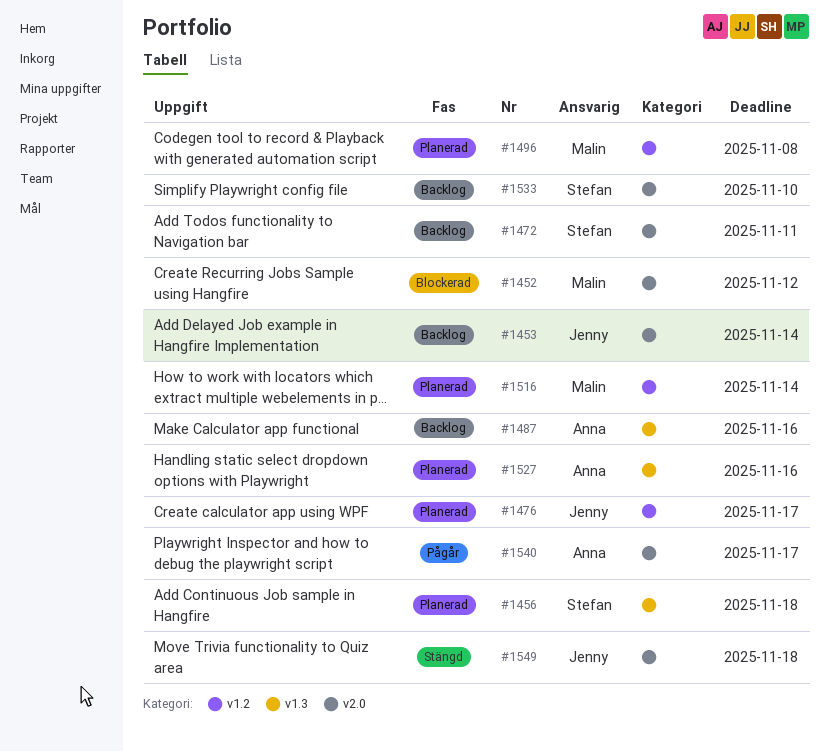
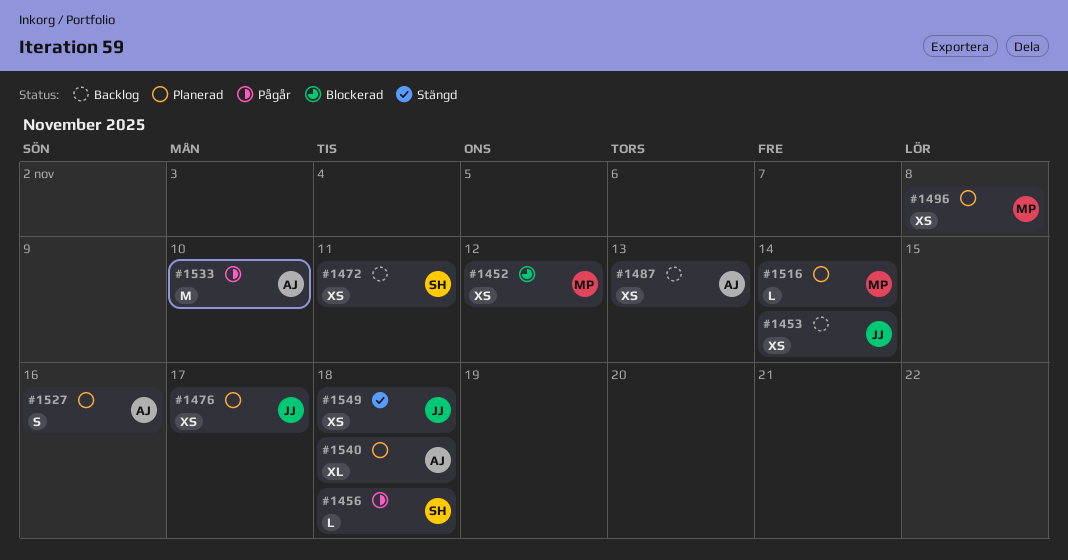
#1456, status: Planerad -> Pågår
#1487, due: Nov 16 -> Nov 13
#1533, status: Backlog -> Pågår
#1533, owner: Stefan -> Anna
#1540, status: Pågår -> Planerad
#1540, due: Nov 17 -> Nov 18

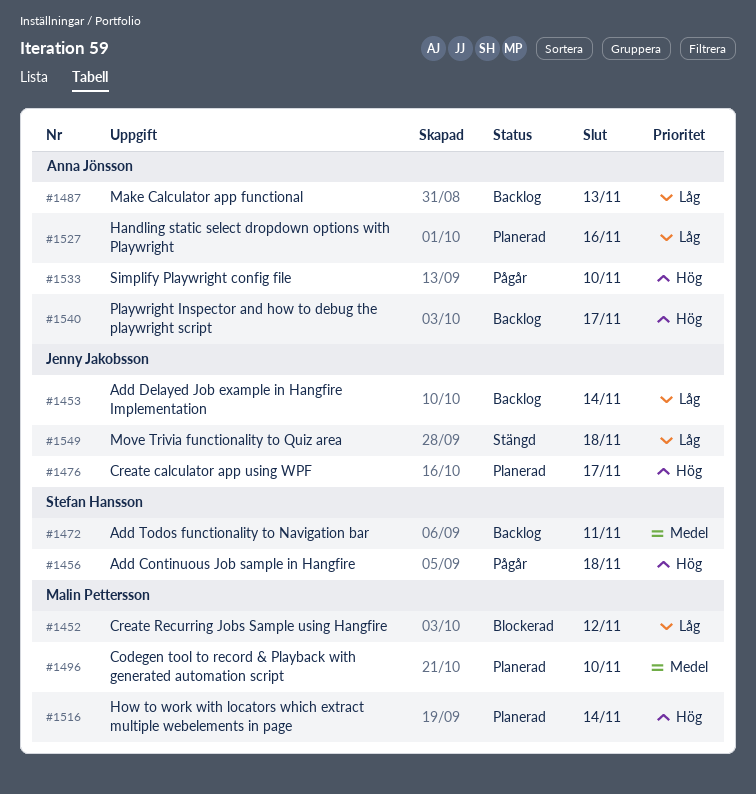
#1496, due: Nov 8 -> Nov 10
#1540, status: Planerad -> Backlog
#1540, due: Nov 18 -> Nov 17

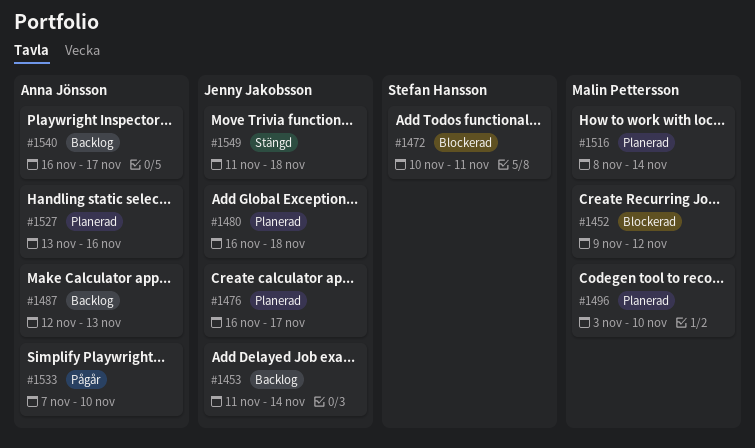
#1456: present -> none
#1472, status: Backlog -> Blockerad
#1480: none -> present

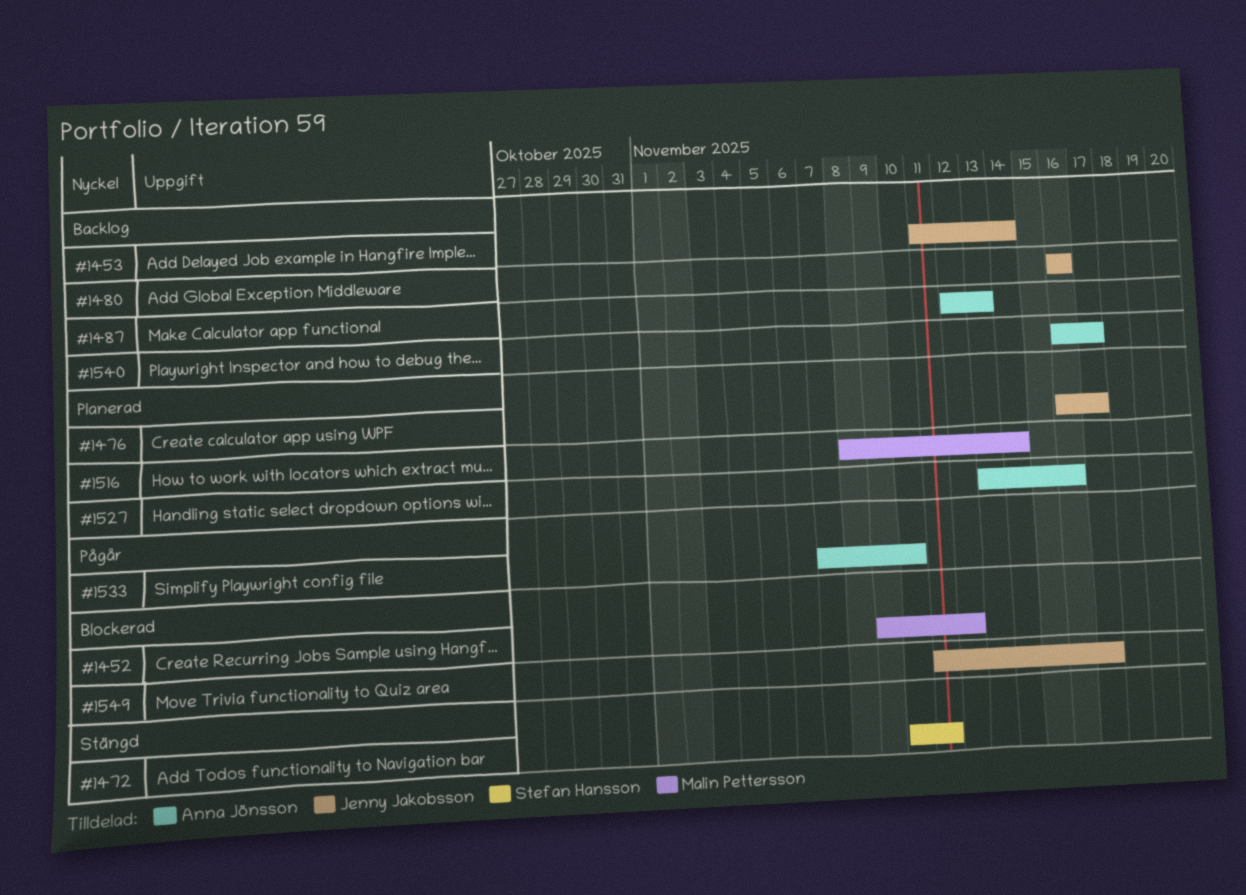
#1472, status: Blockerad -> Stängd
#1480, status: Planerad -> Backlog
#1480, due: Nov 18 -> Nov 16
#1496: present -> none
#1549, status: Stängd -> Blockerad
#1549, due: Nov 18 -> Nov 17

